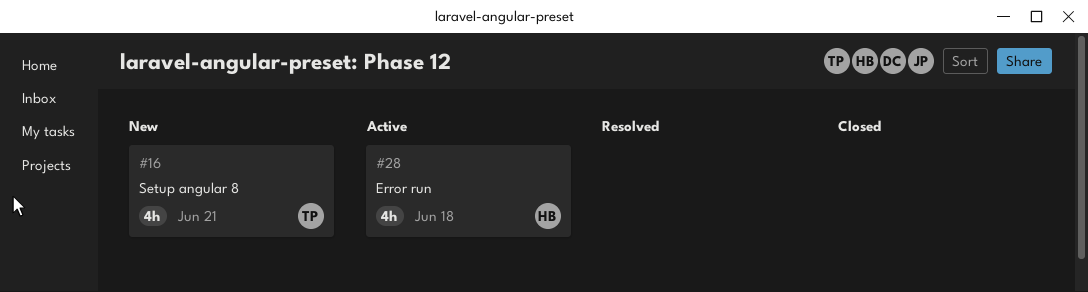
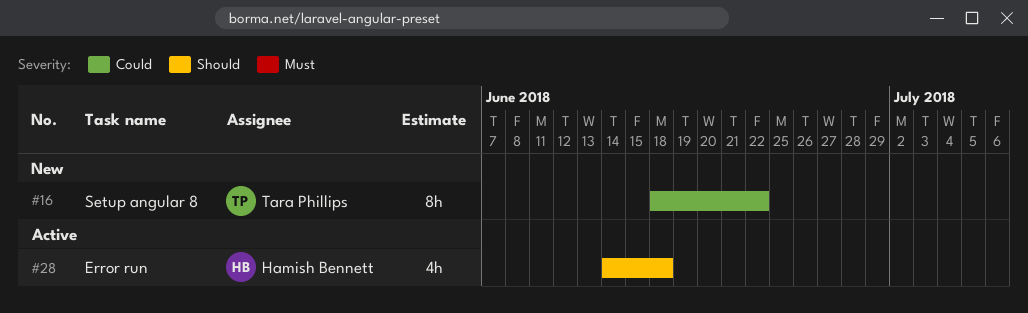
#16, estimate: 4h -> 8h
#16, due: Jun 21 -> Jun 22

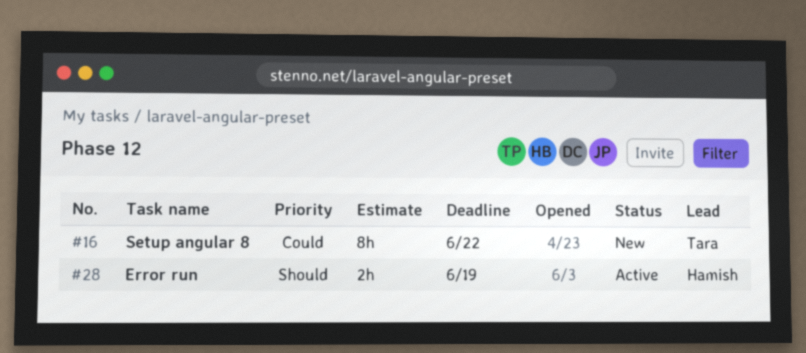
#28, estimate: 4h -> 2h
#28, due: Jun 18 -> Jun 19

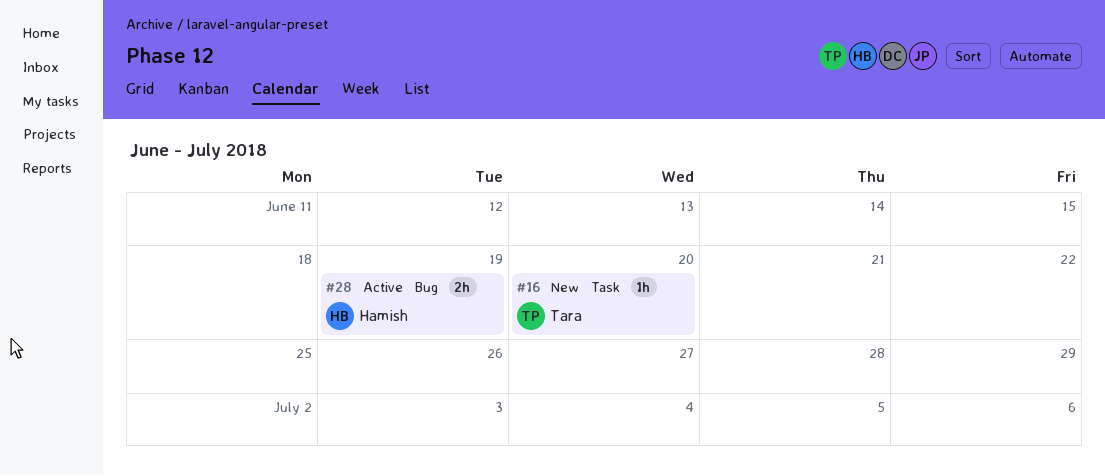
#16, estimate: 8h -> 1h
#16, due: Jun 22 -> Jun 20

